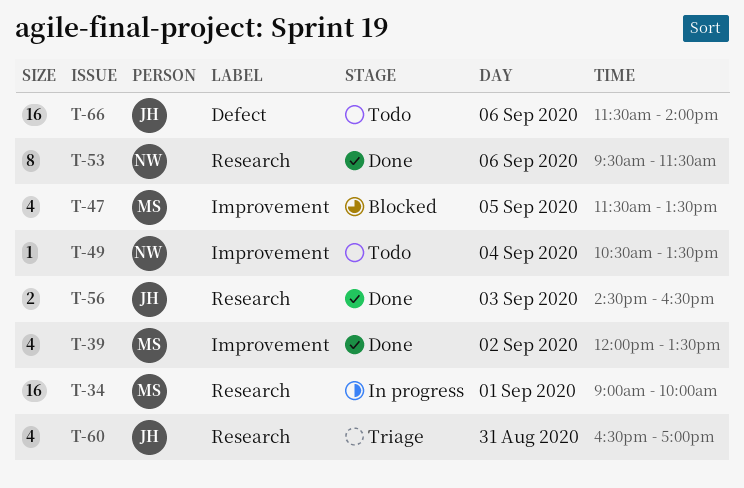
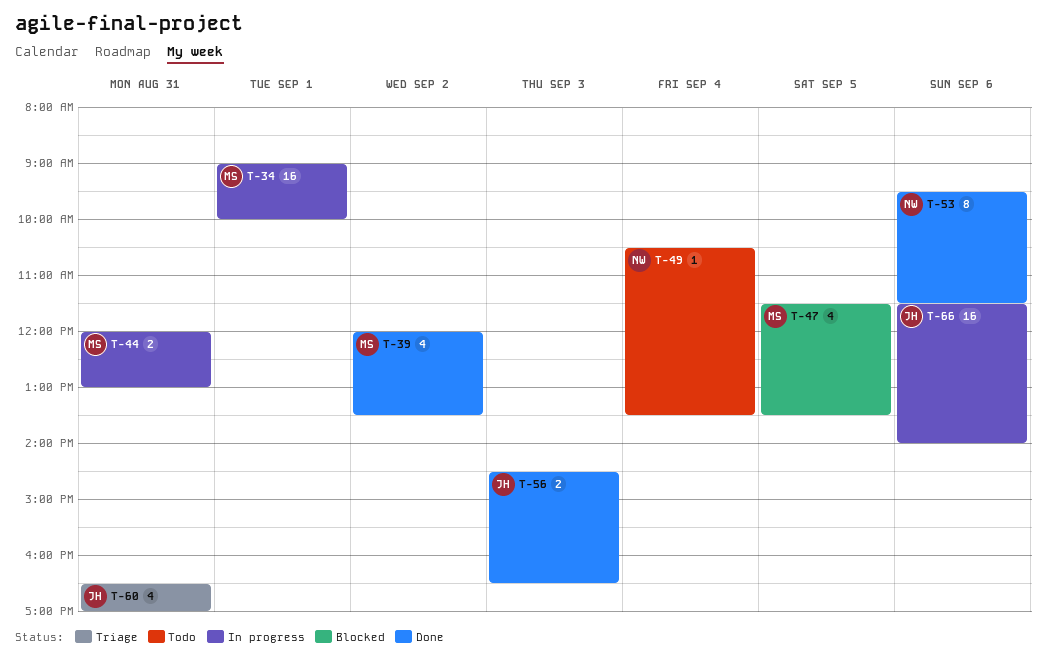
T-44: none -> present
T-66, status: Todo -> In progress

